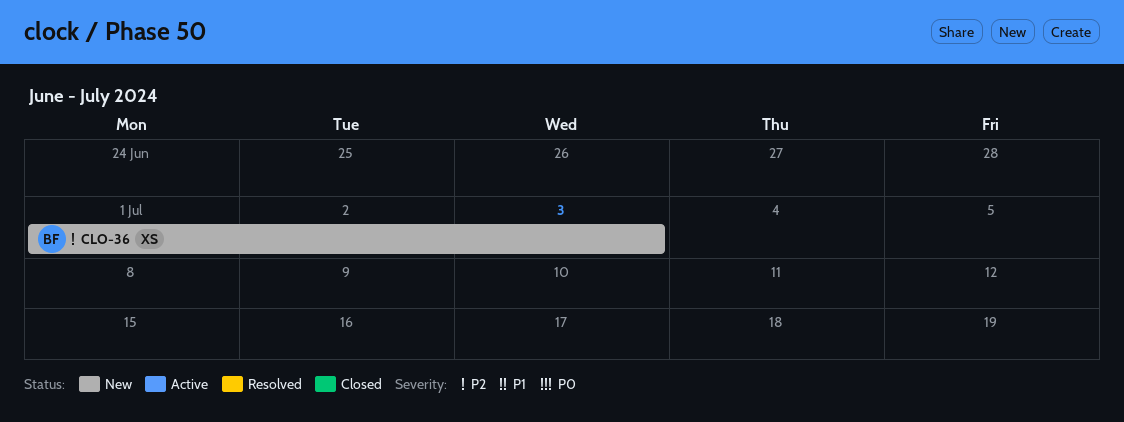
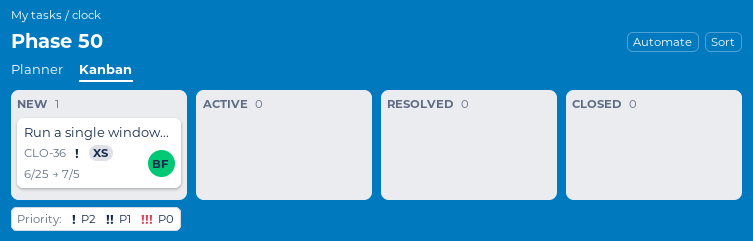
CLO-36, start: Jul 1 -> Jun 25
CLO-36, due: Jul 3 -> Jul 5

